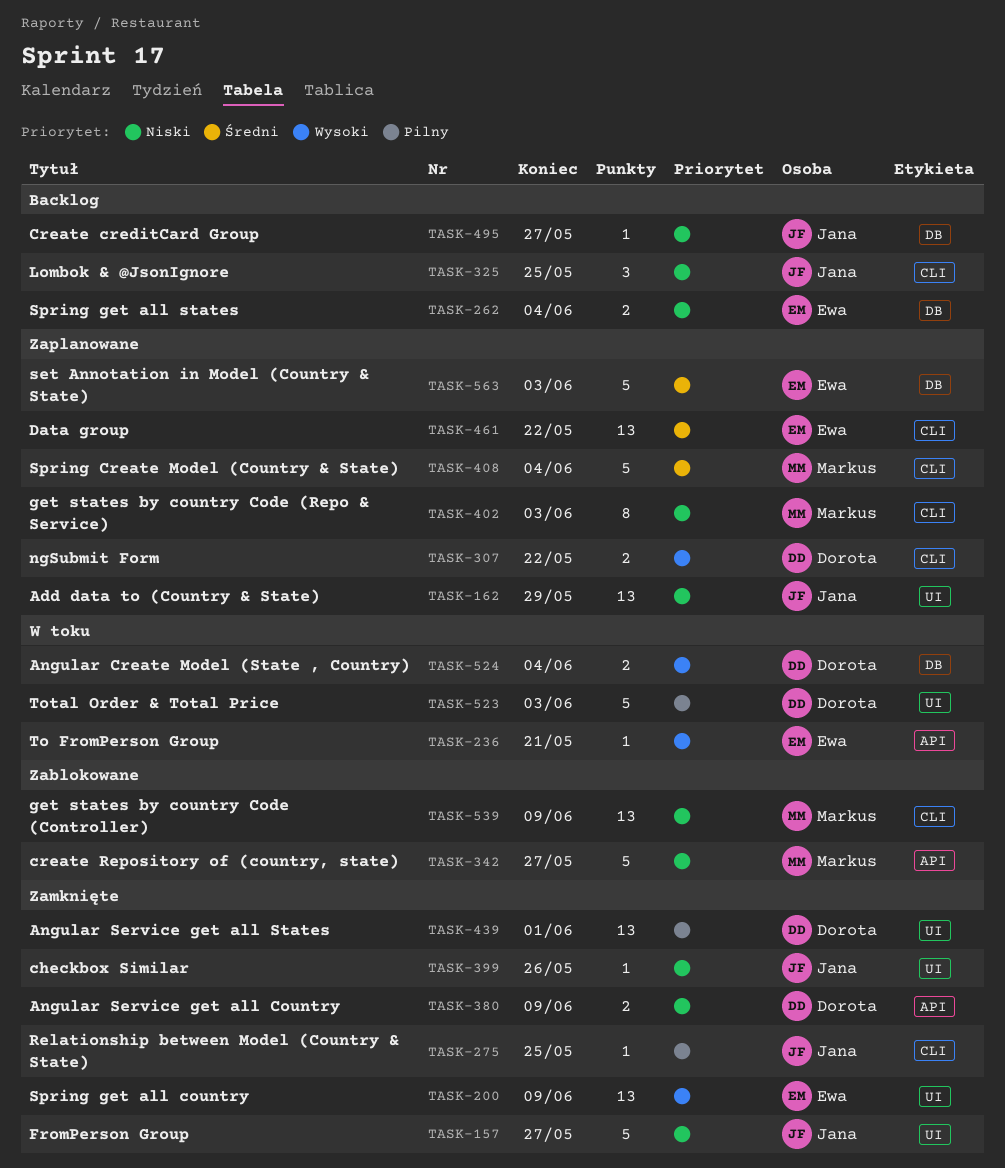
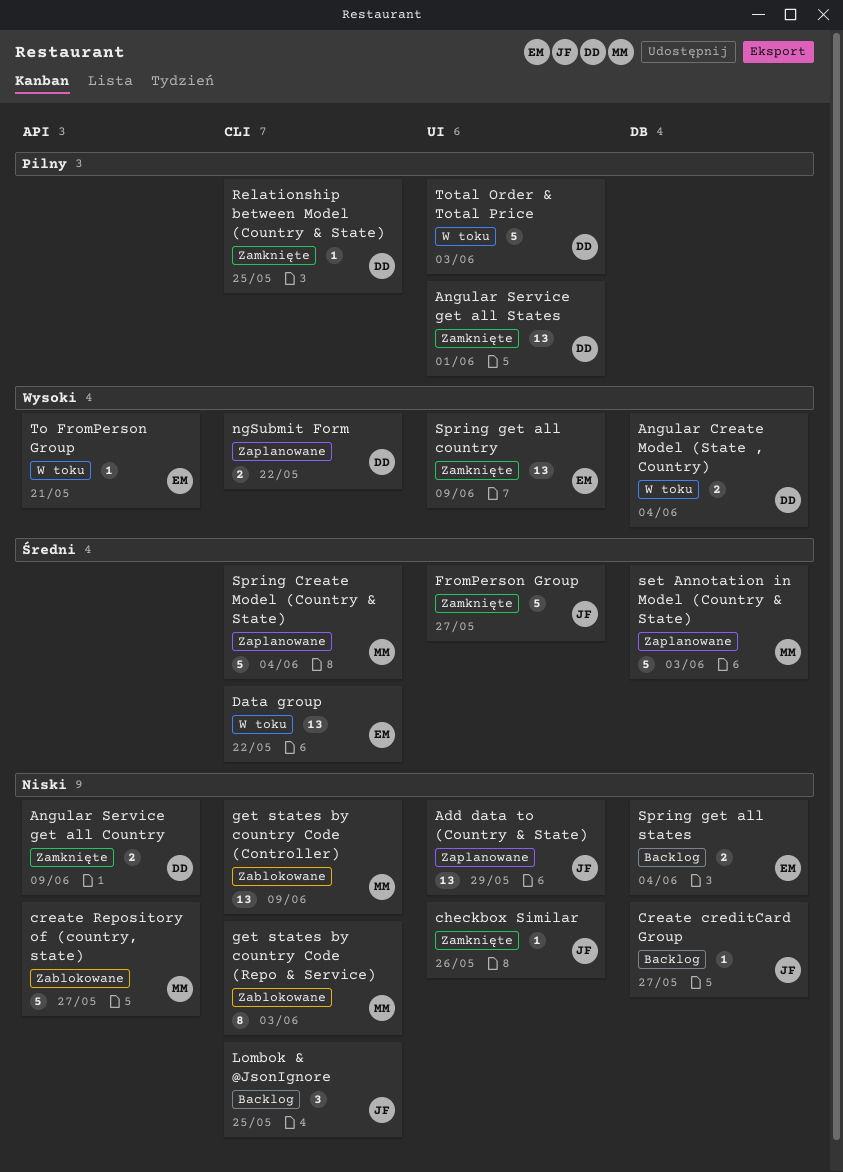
Data group, status: Zaplanowane -> W toku
FromPerson Group, priority: Niski -> Średni
get states by country Code (Repo & Service), status: Zaplanowane -> Zablokowane
Relationship between Model (Country & State), owner: Jana -> Dorota
set Annotation in Model (Country & State), owner: Ewa -> Markus

